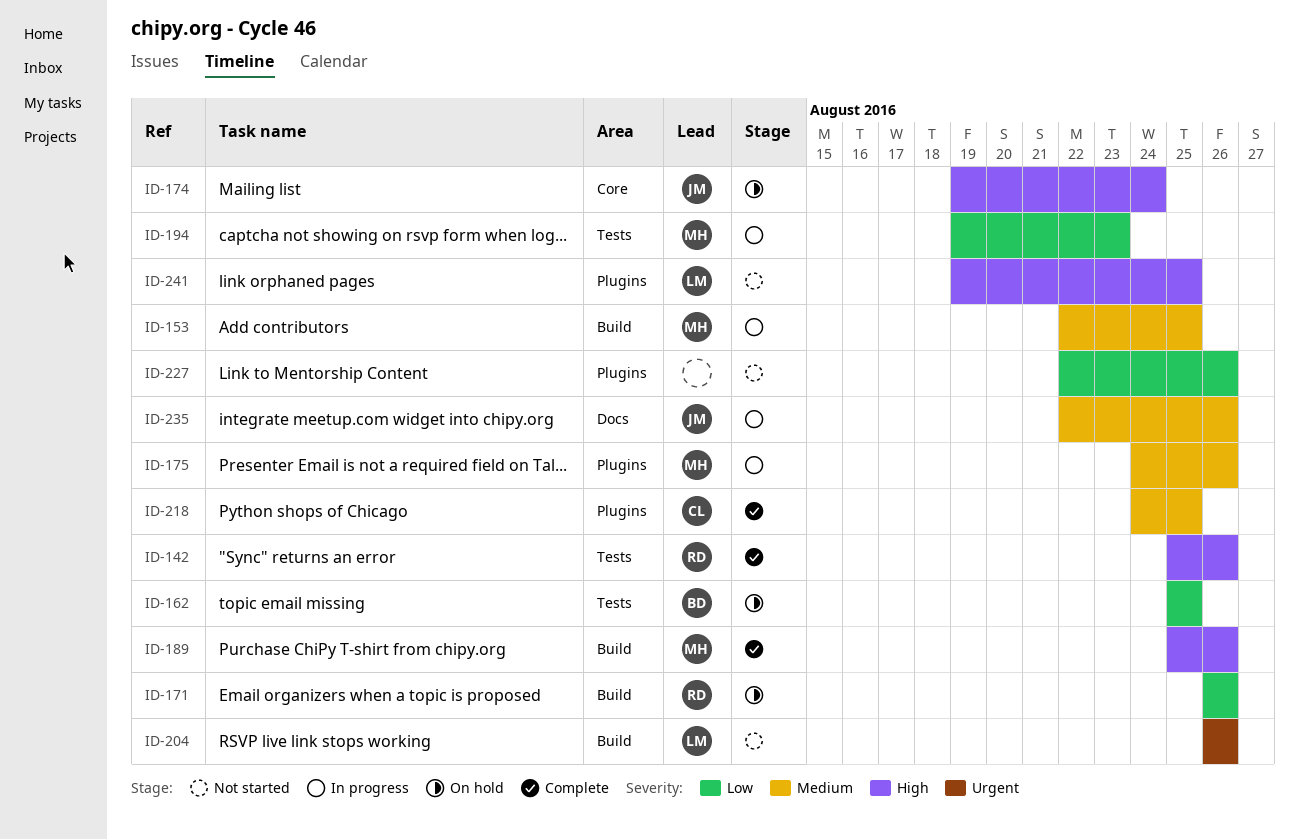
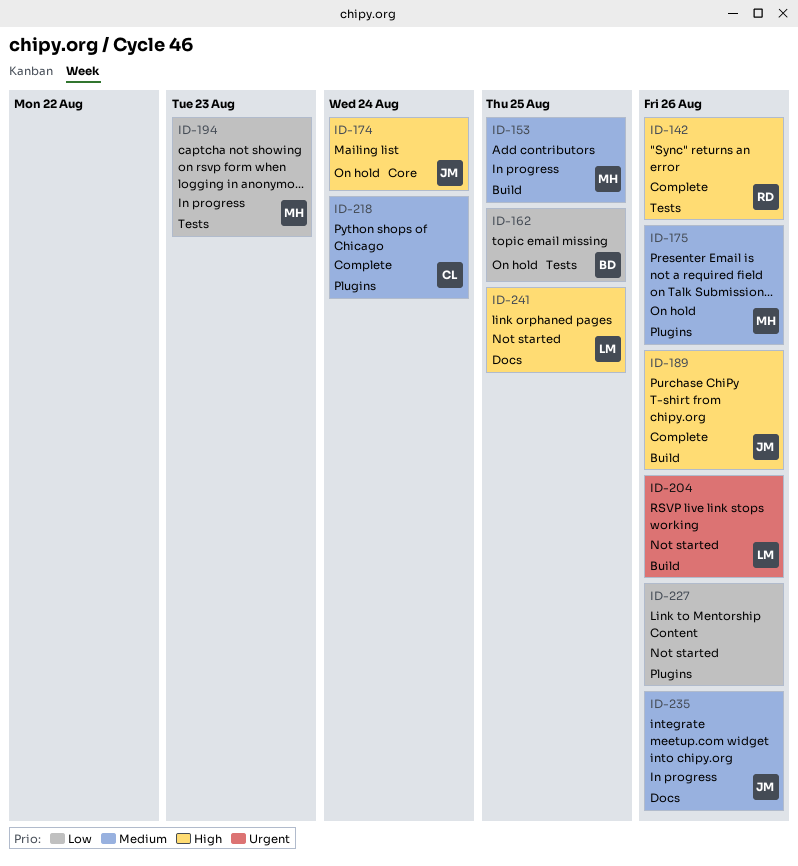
ID-171: present -> none
ID-175, status: In progress -> On hold
ID-189, owner: MH -> JM
ID-218, due: Aug 25 -> Aug 24
ID-241, label: Plugins -> Docs

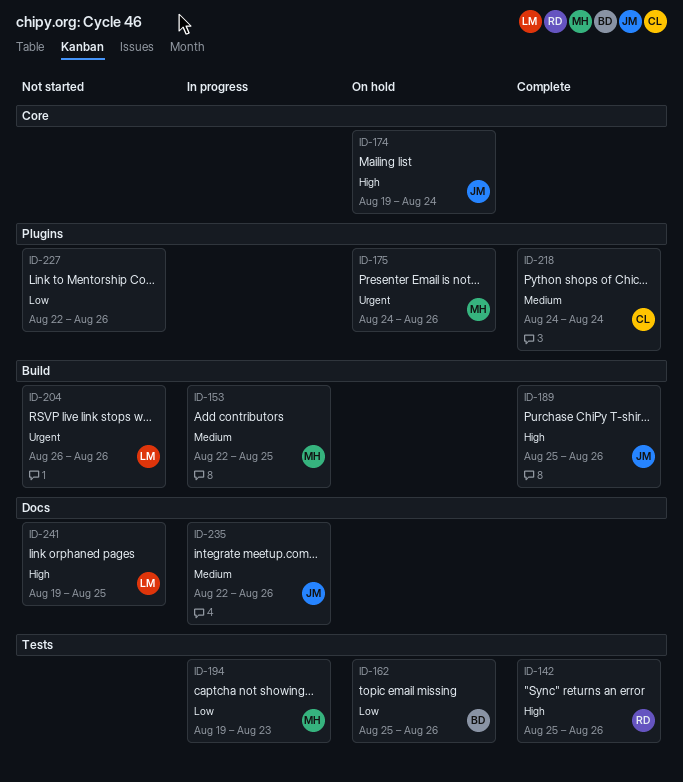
ID-162, due: Aug 25 -> Aug 26
ID-175, priority: Medium -> Urgent

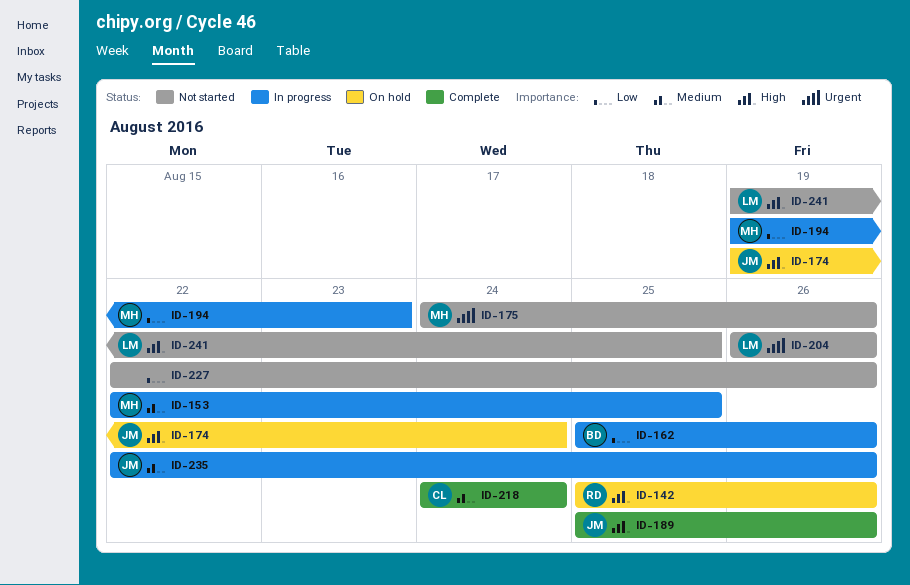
ID-142, status: Complete -> On hold
ID-162, status: On hold -> In progress
ID-175, status: On hold -> Not started

